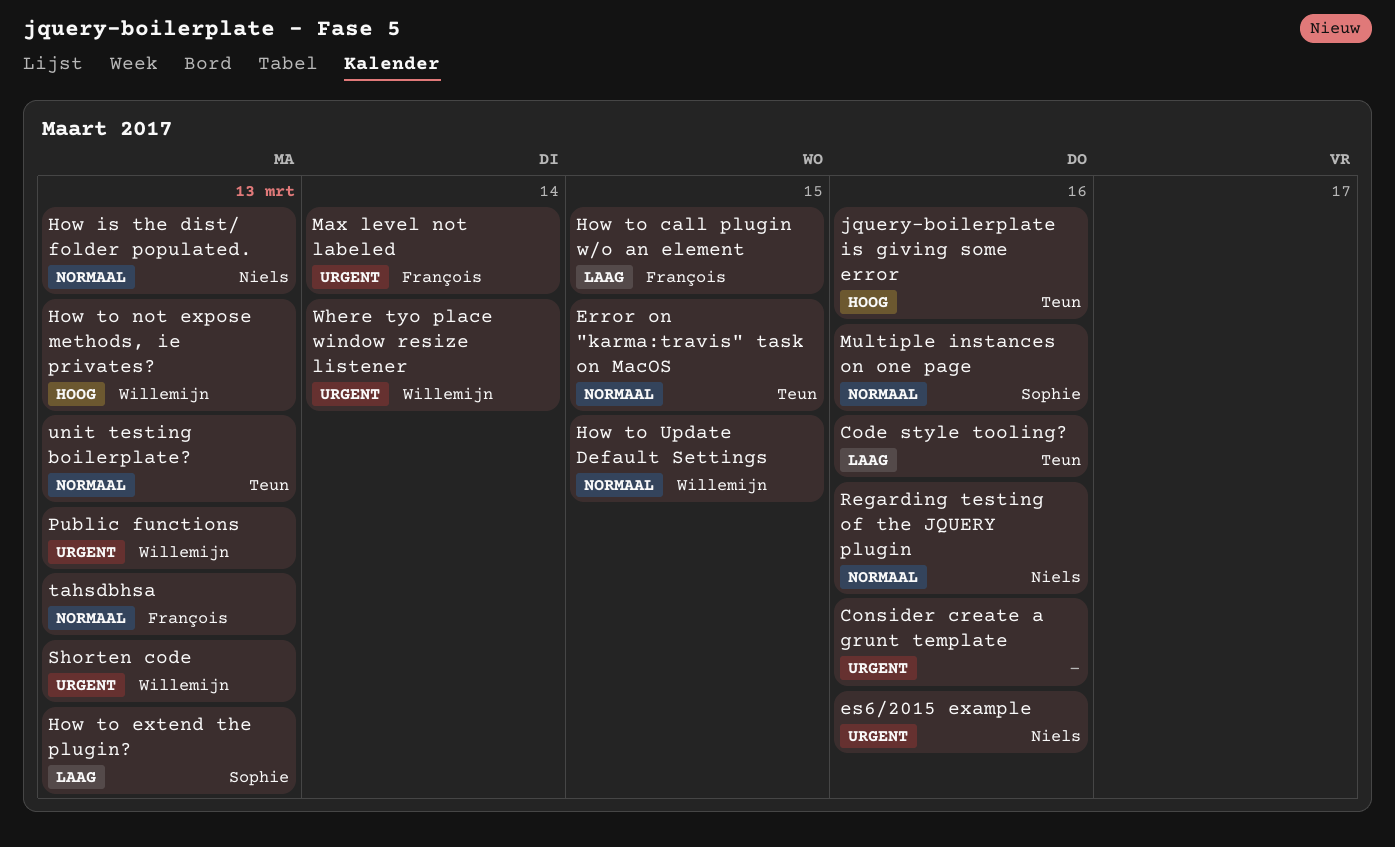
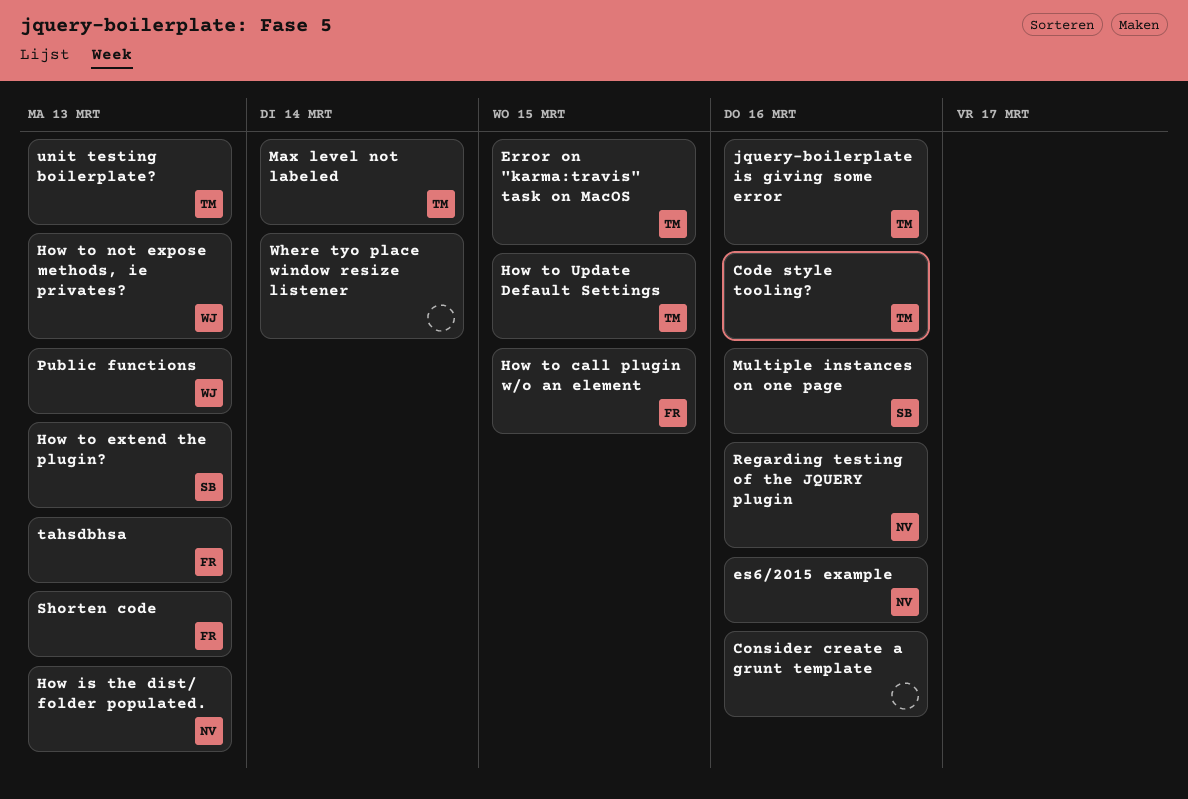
How to Update Default Settings, owner: Willemijn -> Teun
Max level not labeled, owner: François -> Teun
Shorten code, owner: Willemijn -> François
Where tyo place window resize listener, owner: Willemijn -> none

